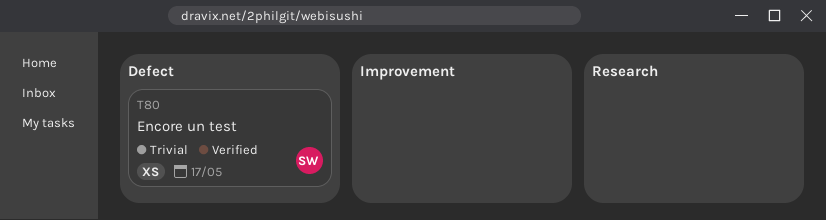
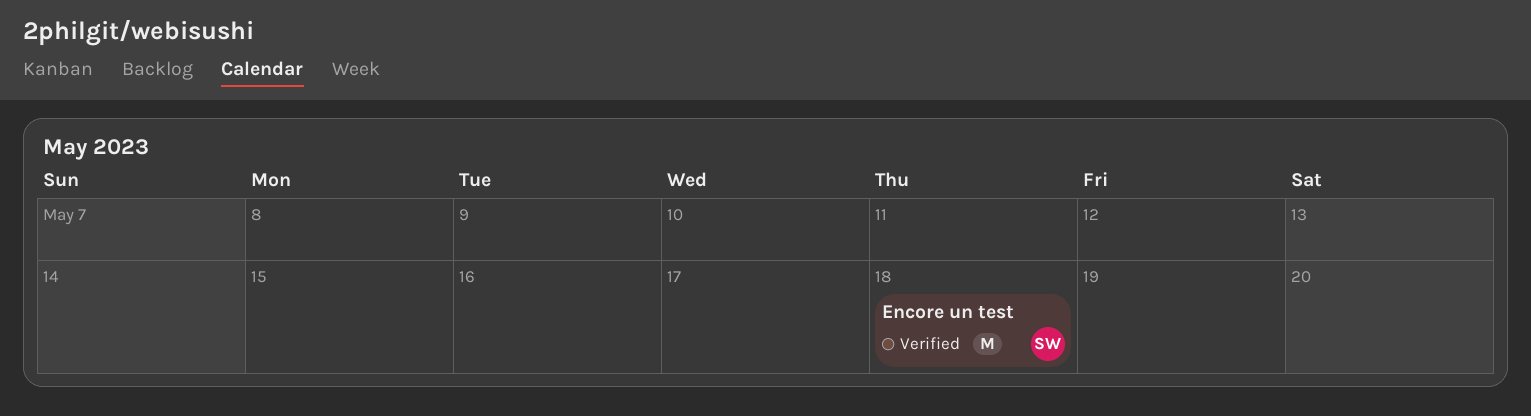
Encore un test, estimate: XS -> M
Encore un test, due: May 17 -> May 18

